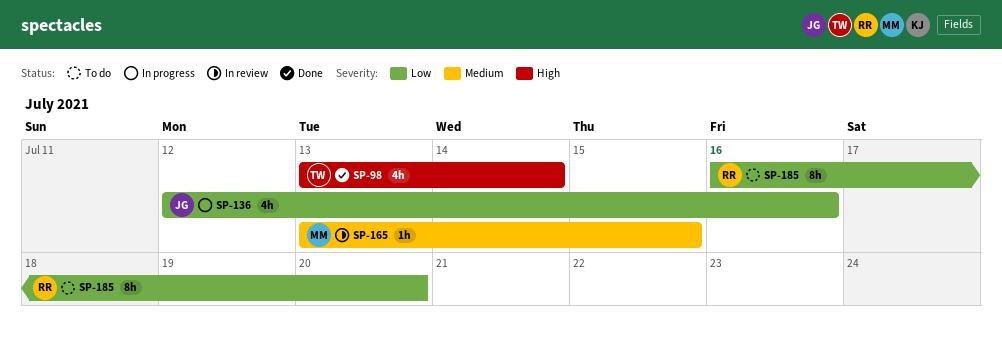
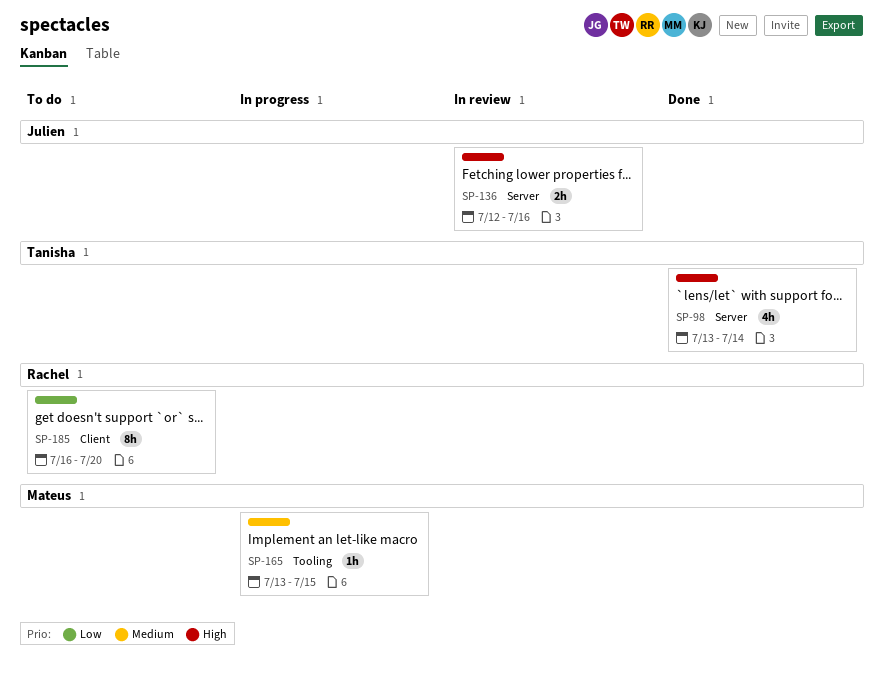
SP-136, status: In progress -> In review
SP-136, priority: Low -> High
SP-136, estimate: 4h -> 2h
SP-165, status: In review -> In progress

